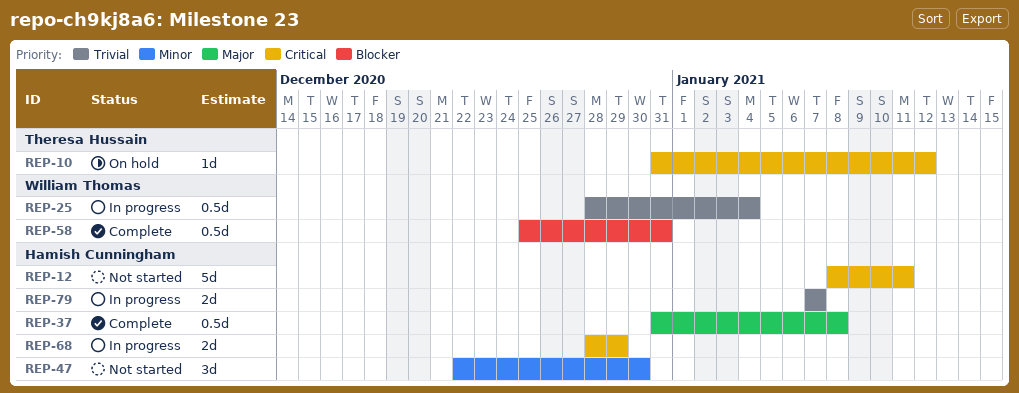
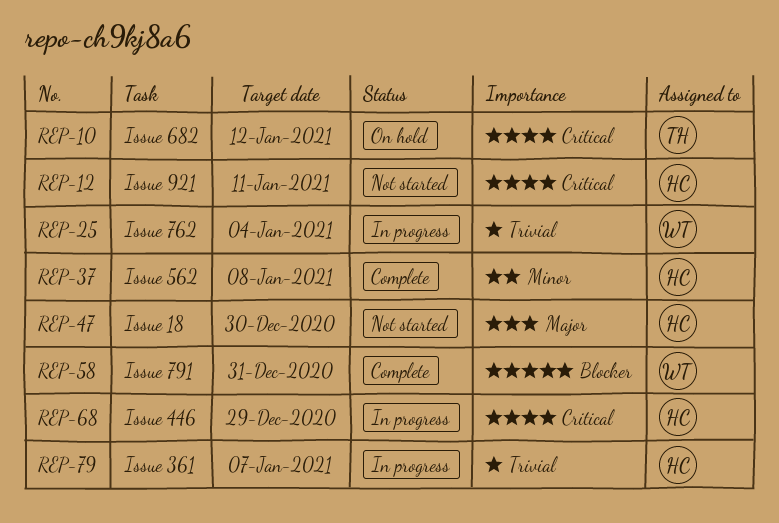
REP-37, priority: Major -> Minor
REP-47, priority: Minor -> Major

